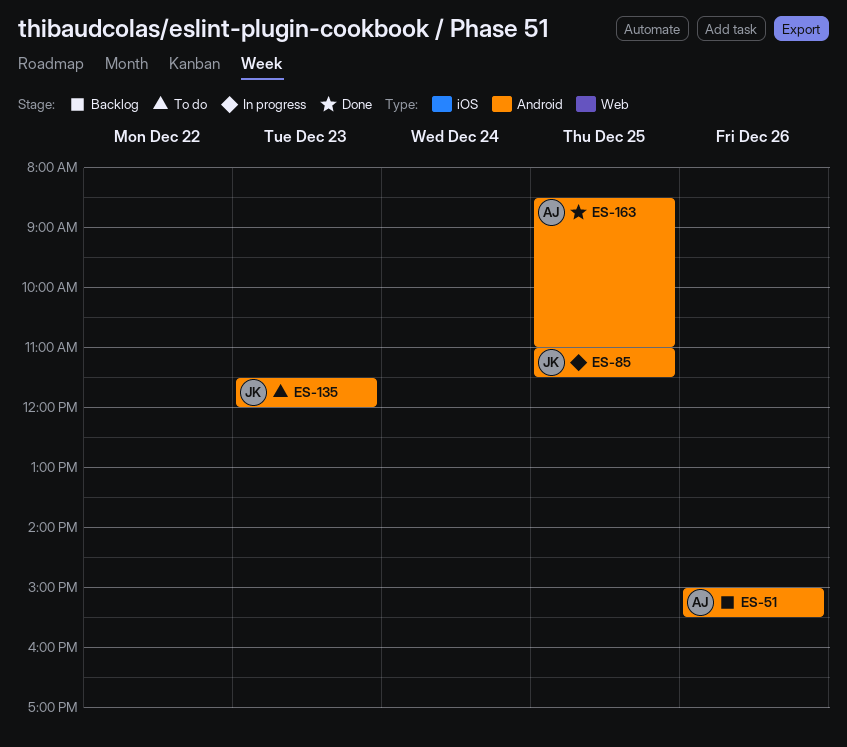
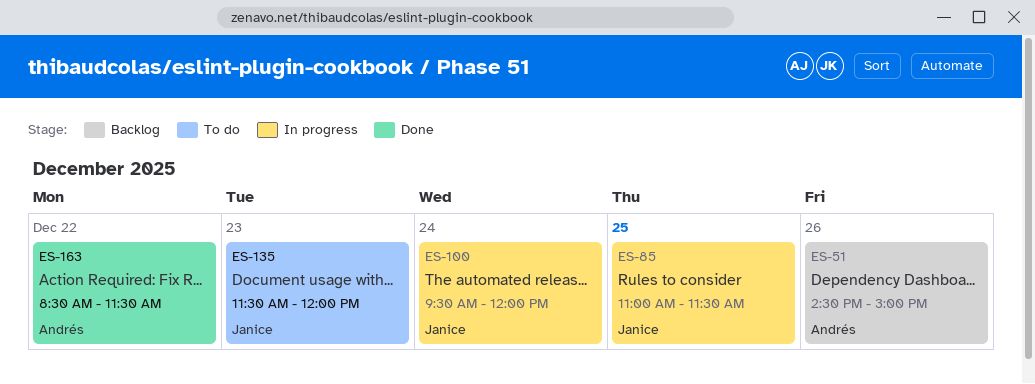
ES-51, begins: 15:00 -> 14:30
ES-51, ends: 15:30 -> 15:00
ES-100: none -> present
ES-163, day: Dec 25 -> Dec 22
ES-163, ends: 11:00 -> 11:30

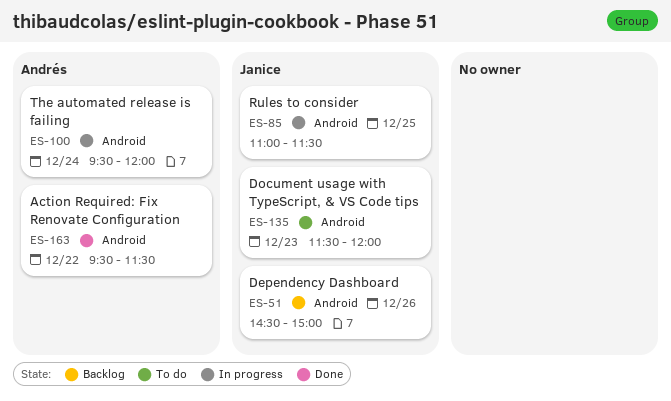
ES-51, owner: Andrés -> Janice
ES-100, owner: Janice -> Andrés
ES-163, begins: 08:30 -> 09:30

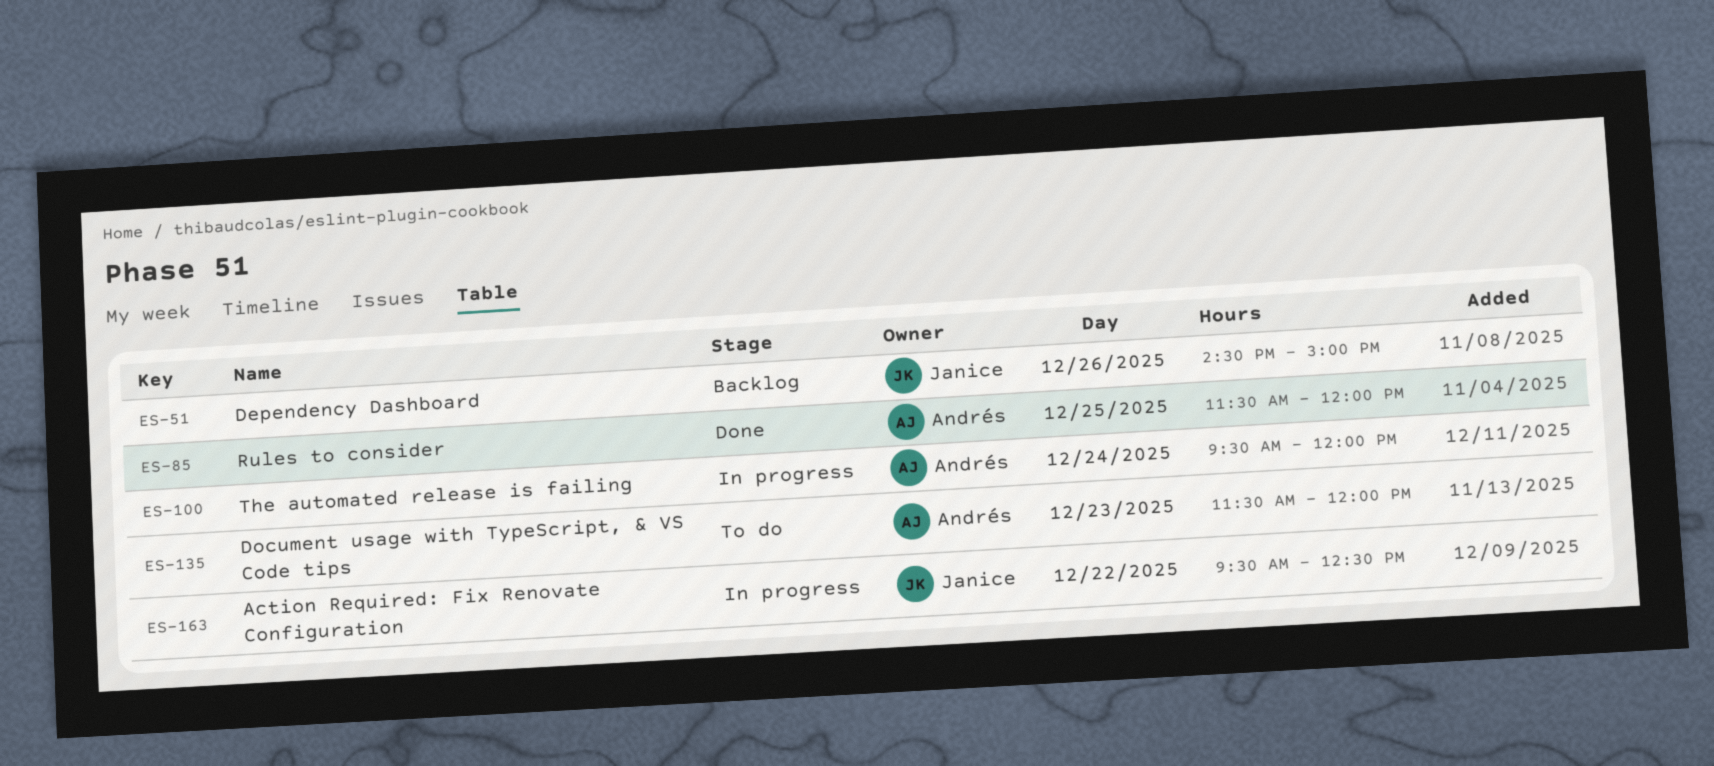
ES-85, status: In progress -> Done
ES-85, owner: Janice -> Andrés
ES-85, begins: 11:00 -> 11:30
ES-85, ends: 11:30 -> 12:00
ES-135, owner: Janice -> Andrés
ES-163, status: Done -> In progress
ES-163, owner: Andrés -> Janice
ES-163, ends: 11:30 -> 12:30

